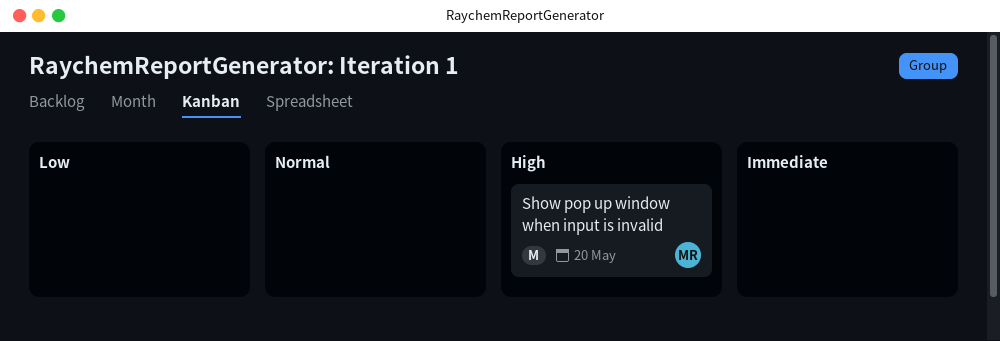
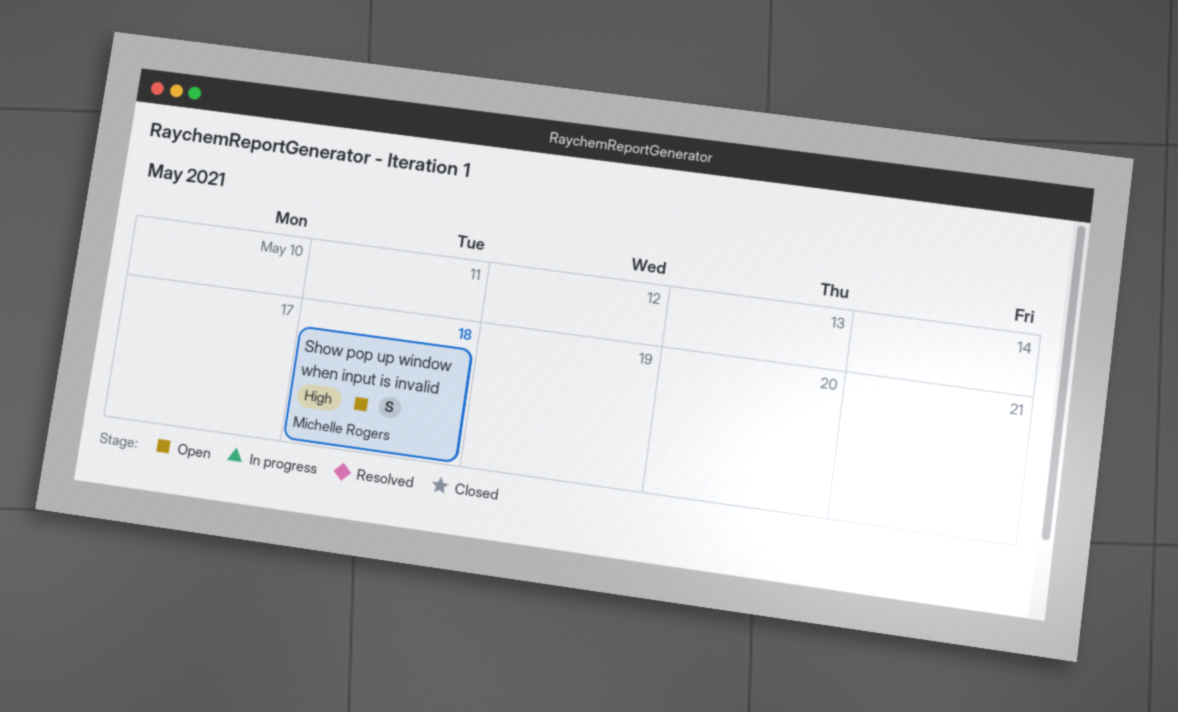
Show pop up window when input is invalid, estimate: M -> S
Show pop up window when input is invalid, due: May 20 -> May 18

